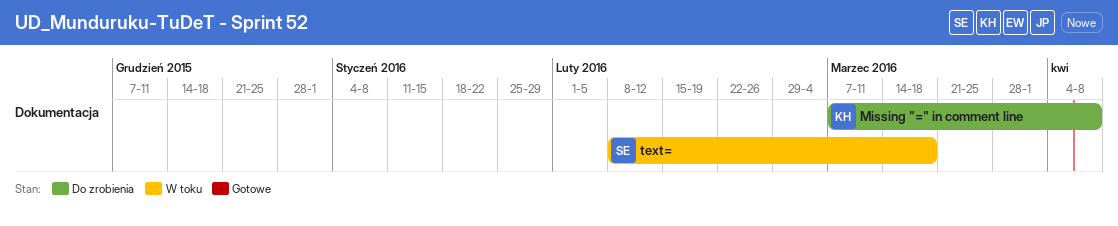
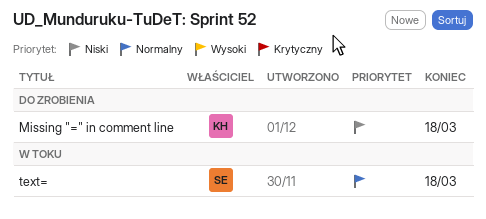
Missing "=" in comment line, due: Apr 8 -> Mar 18

